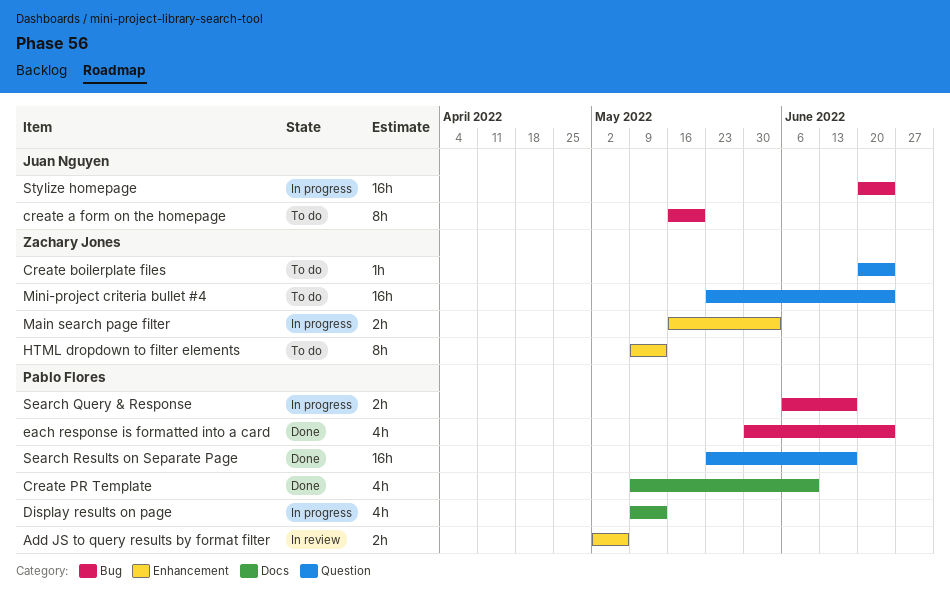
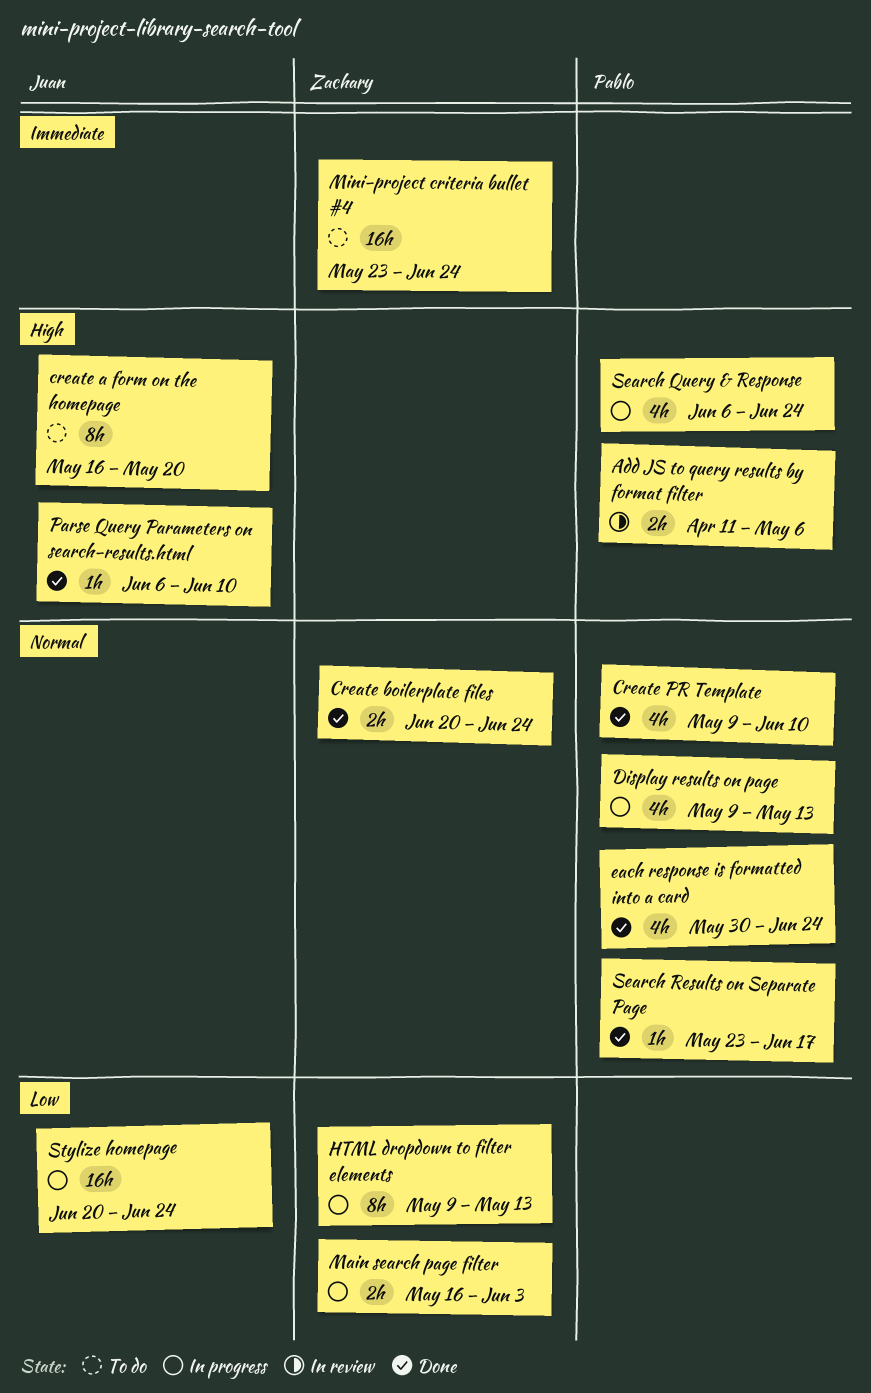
Add JS to query results by format filter, start: May 2 -> Apr 11
Create boilerplate files, status: To do -> Done
Create boilerplate files, estimate: 1h -> 2h
HTML dropdown to filter elements, status: To do -> In progress
Parse Query Parameters on search-results.html: none -> present
Search Query & Response, estimate: 2h -> 4h
Search Query & Response, due: Jun 17 -> Jun 24
Search Results on Separate Page, estimate: 16h -> 1h

